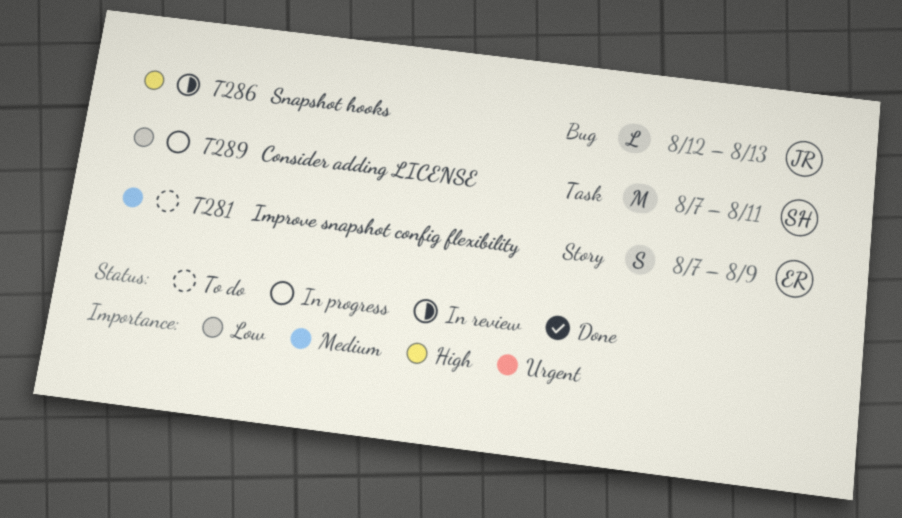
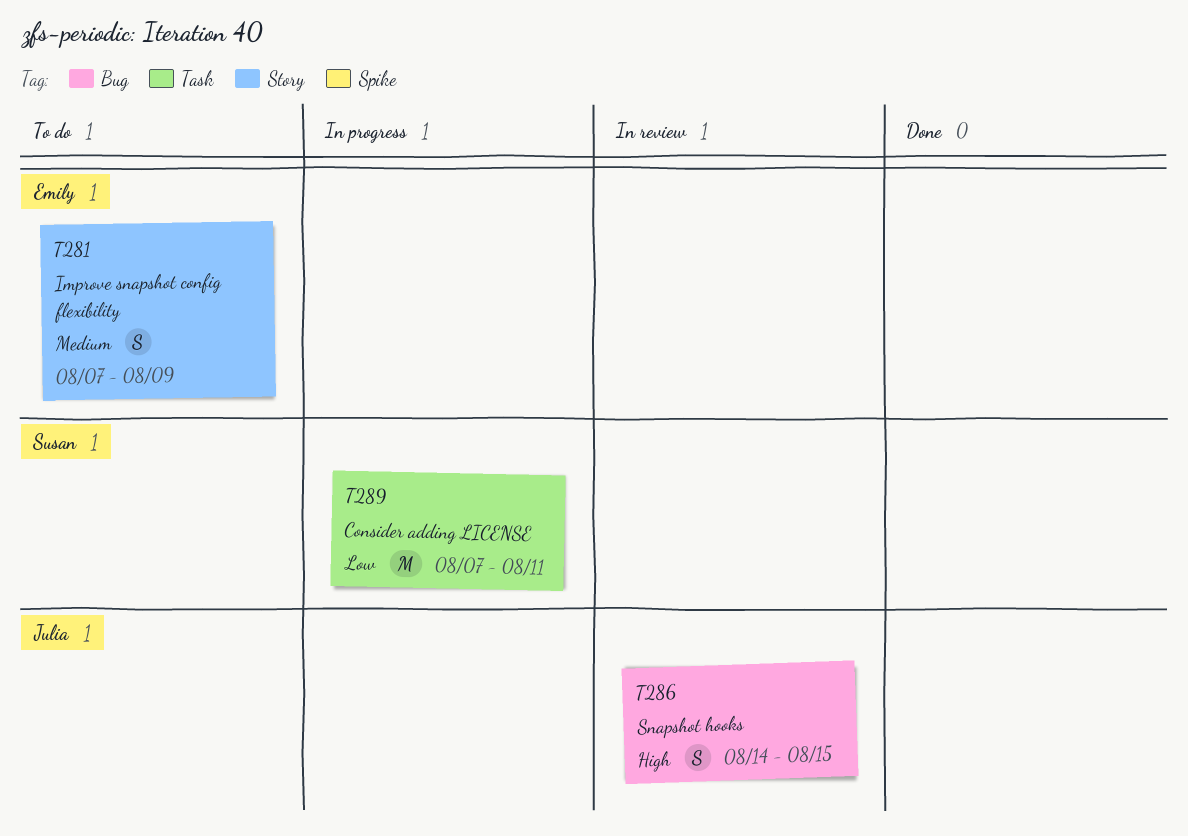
T286, estimate: L -> S
T286, start: Aug 12 -> Aug 14
T286, due: Aug 13 -> Aug 15

